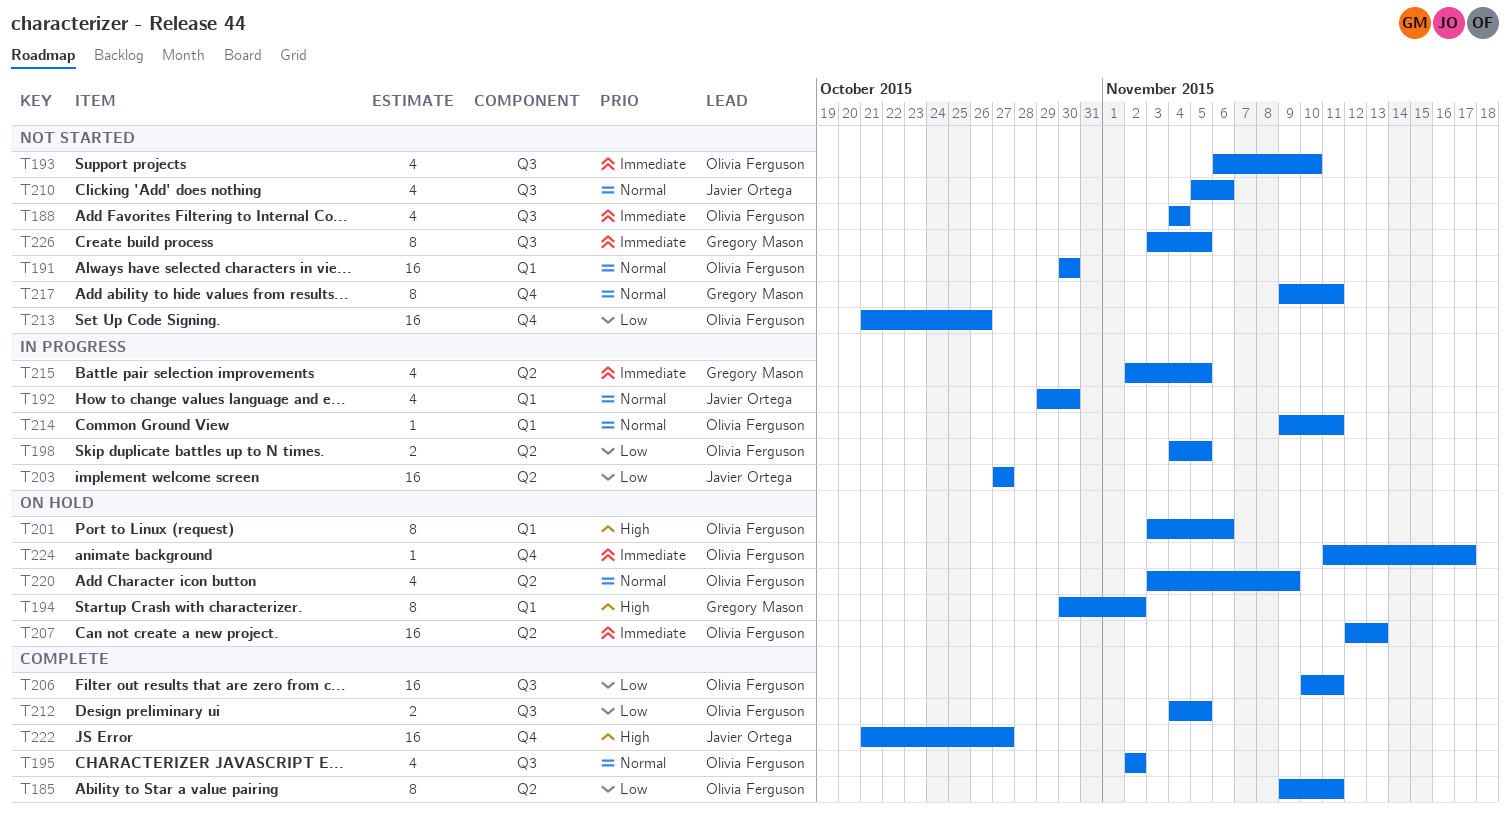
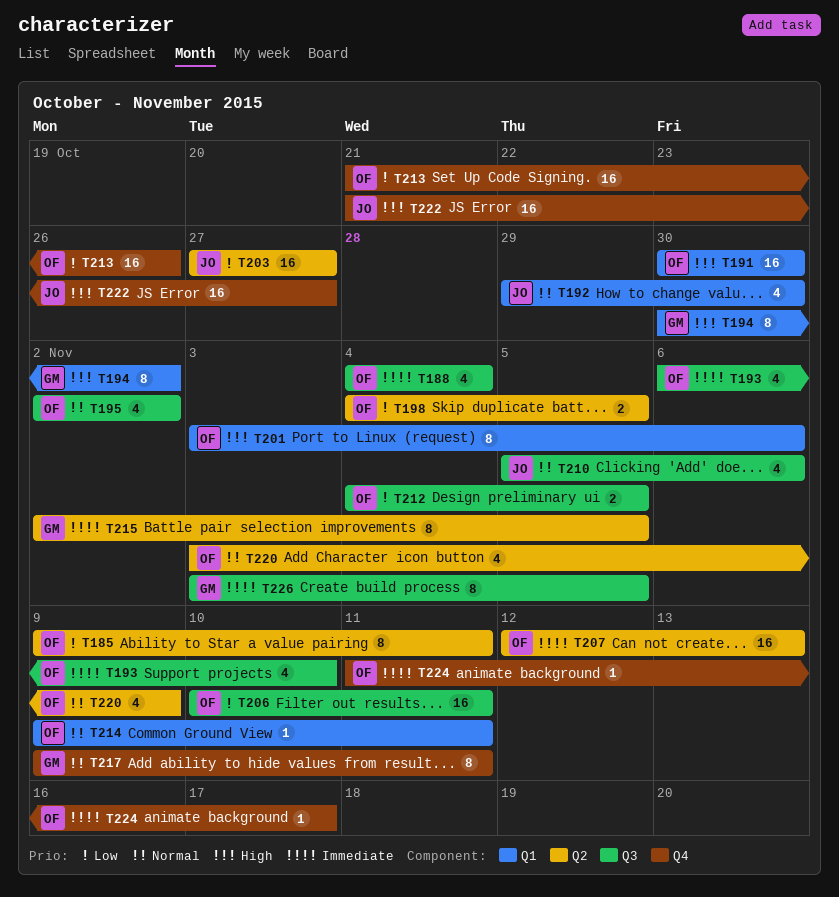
T191, priority: Normal -> High
T215, estimate: 4 -> 8

